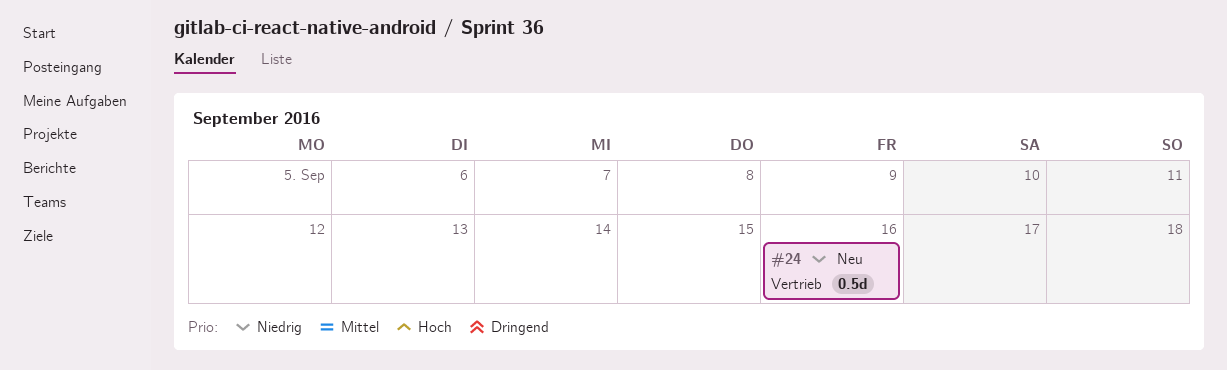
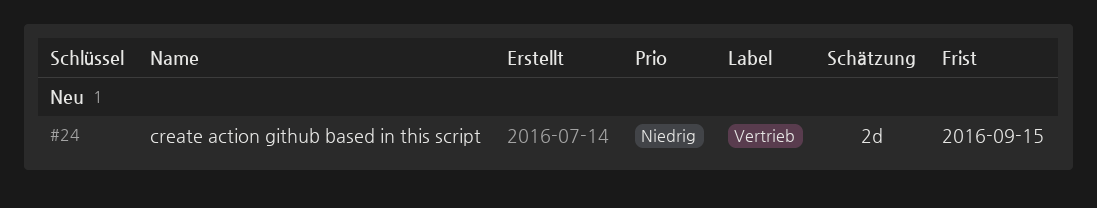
#24, estimate: 0.5d -> 2d
#24, due: Sep 16 -> Sep 15

